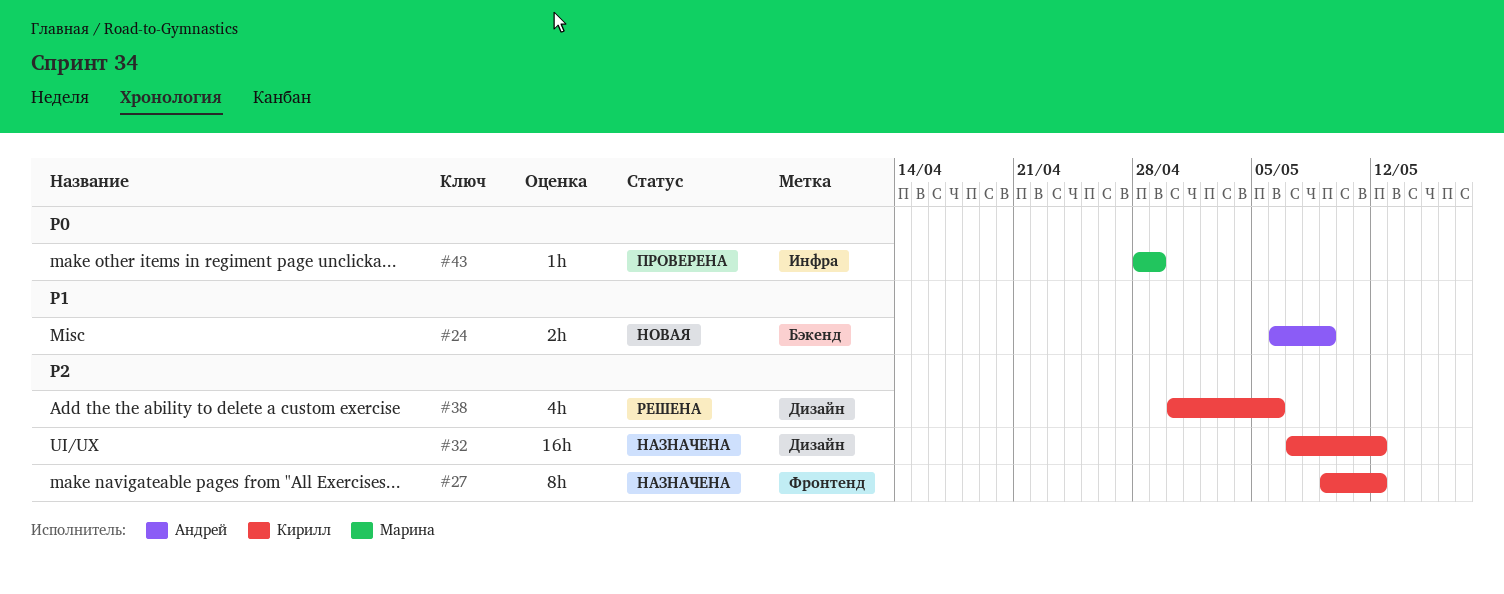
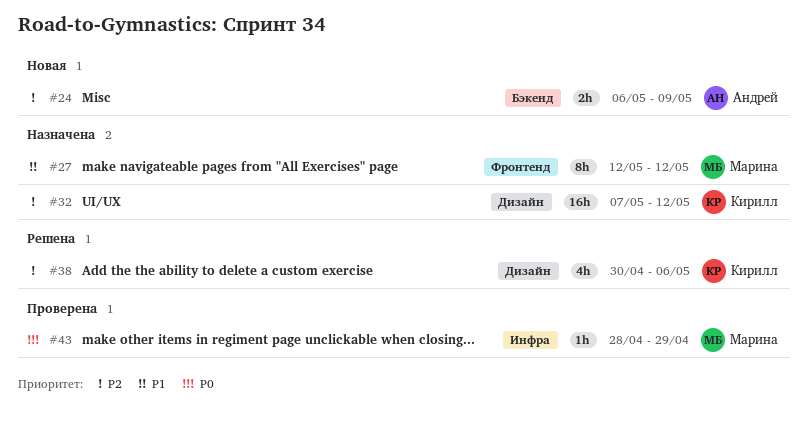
#24, priority: P1 -> P2
#27, owner: Кирилл -> Марина
#27, priority: P2 -> P1
#27, start: May 9 -> May 12

